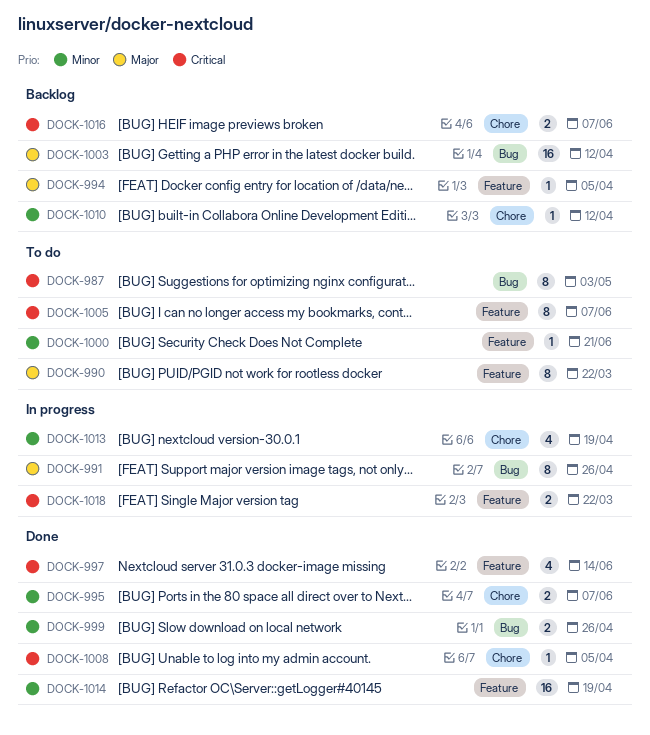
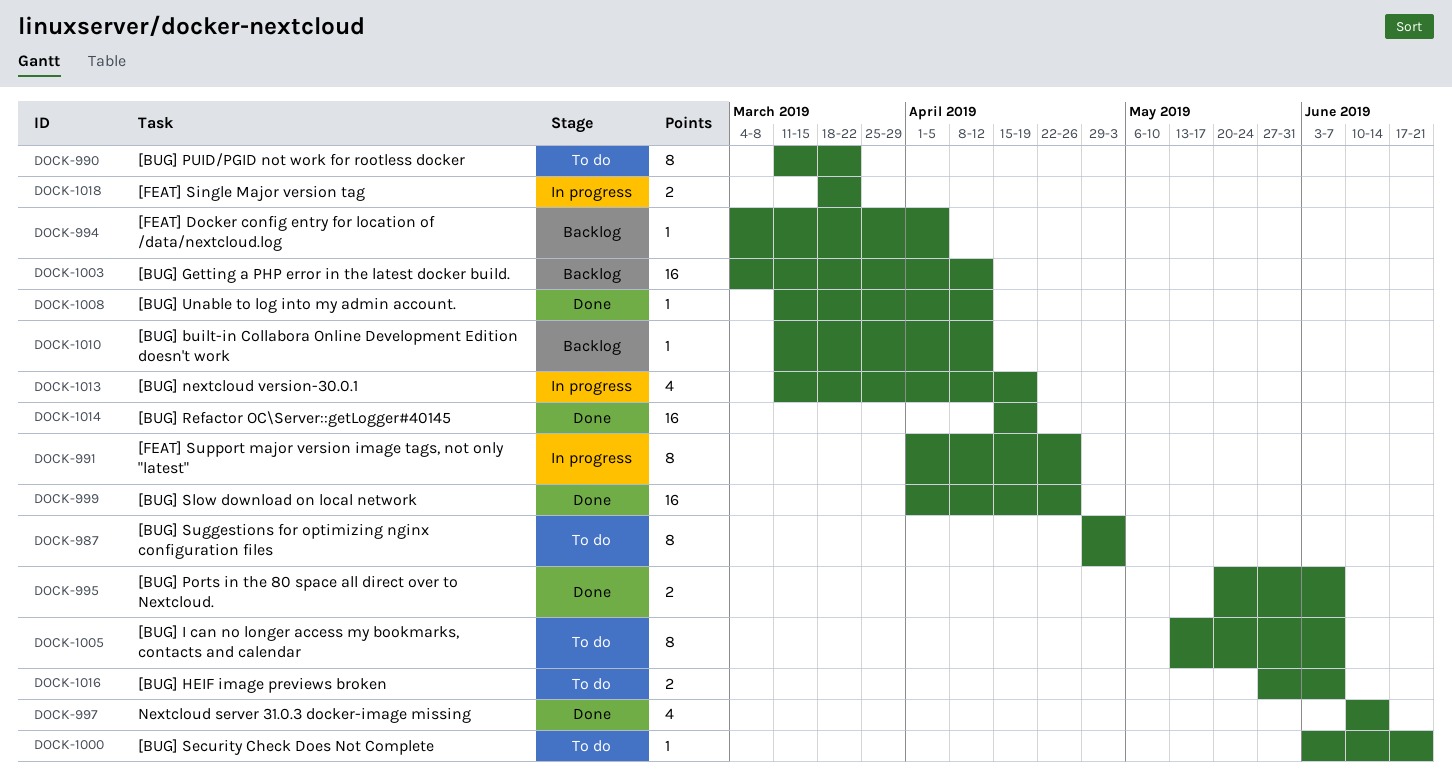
DOCK-999, estimate: 2 -> 16
DOCK-1008, due: Apr 5 -> Apr 12
DOCK-1016, status: Backlog -> To do

